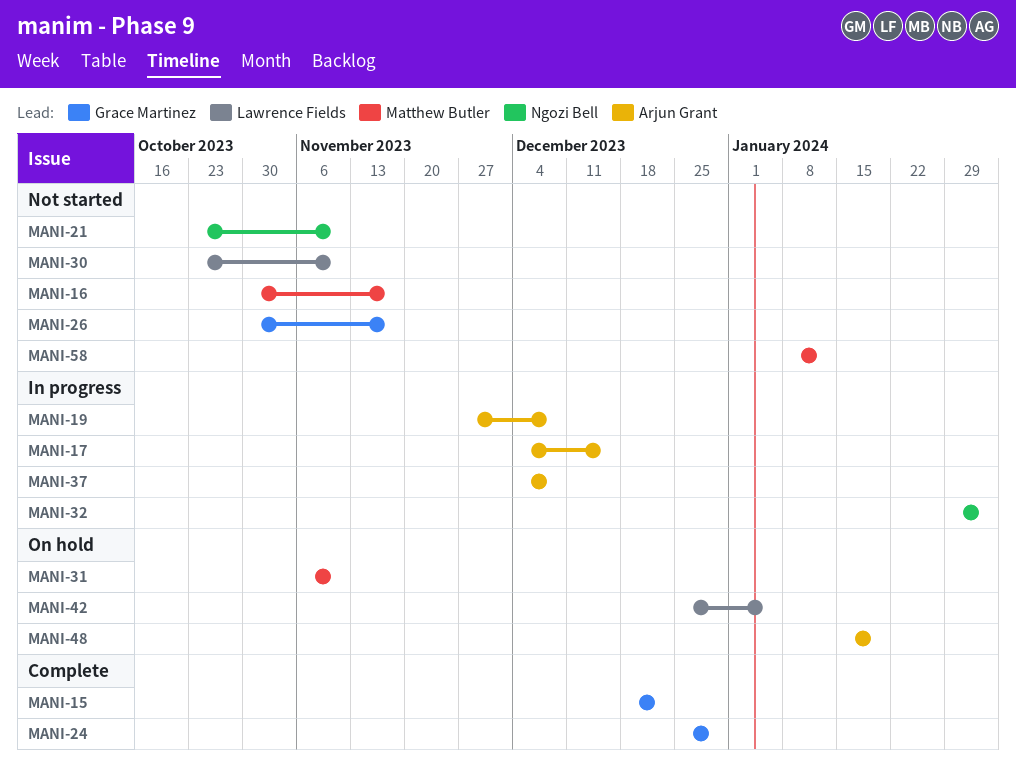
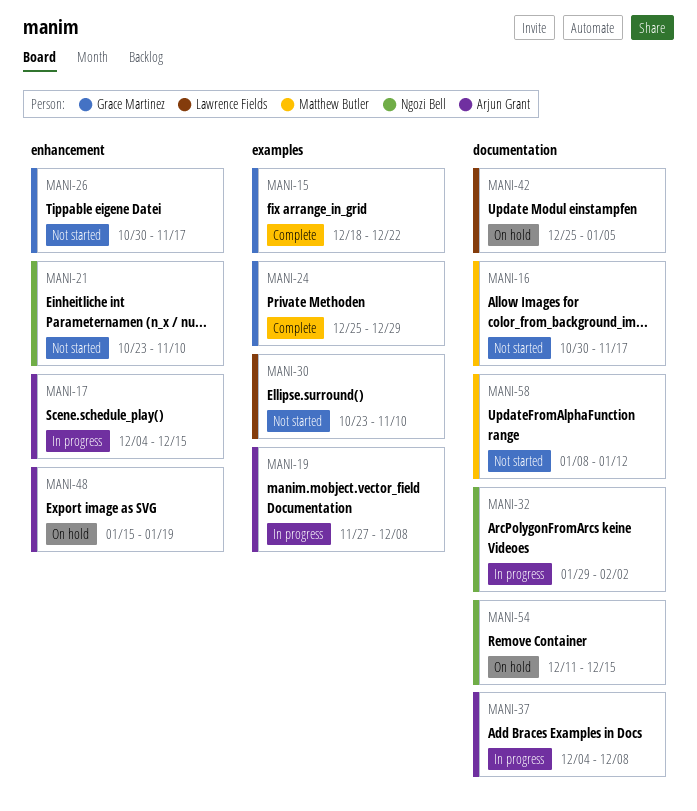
MANI-31: present -> none
MANI-54: none -> present

